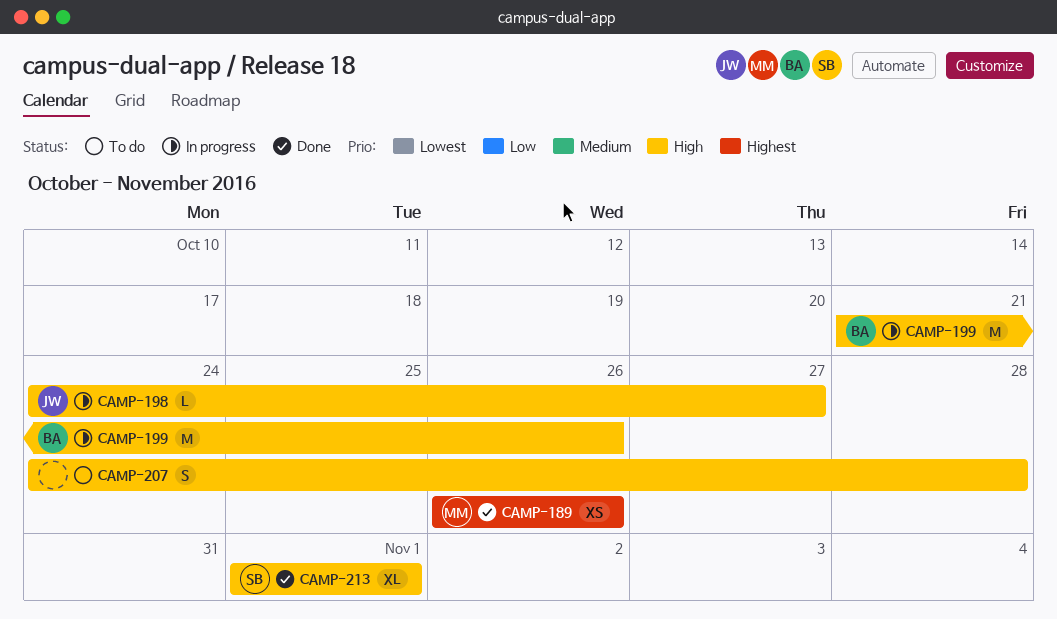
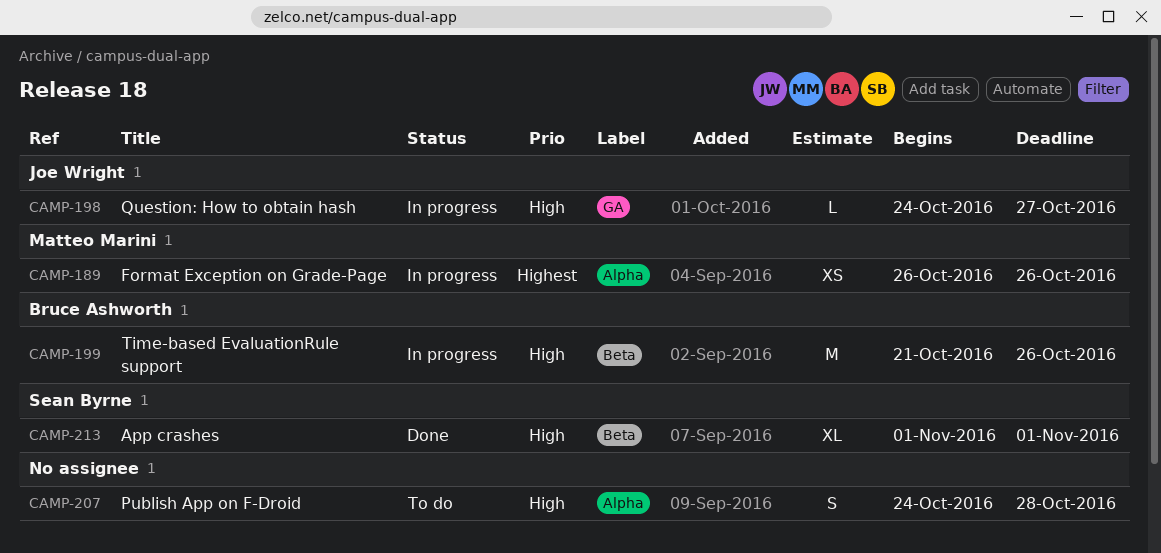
CAMP-189, status: Done -> In progress

